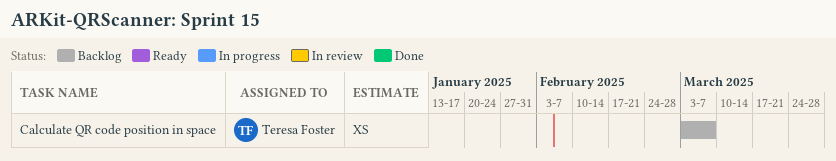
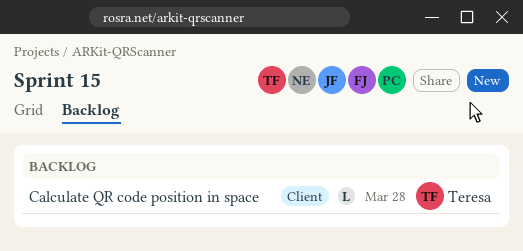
Calculate QR code position in space, estimate: XS -> L
Calculate QR code position in space, due: Mar 7 -> Mar 28

